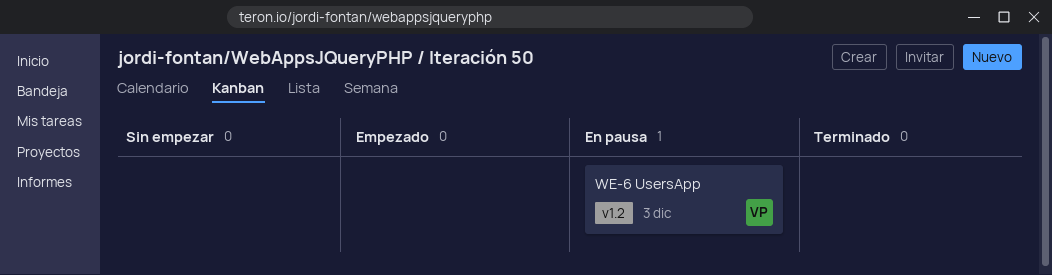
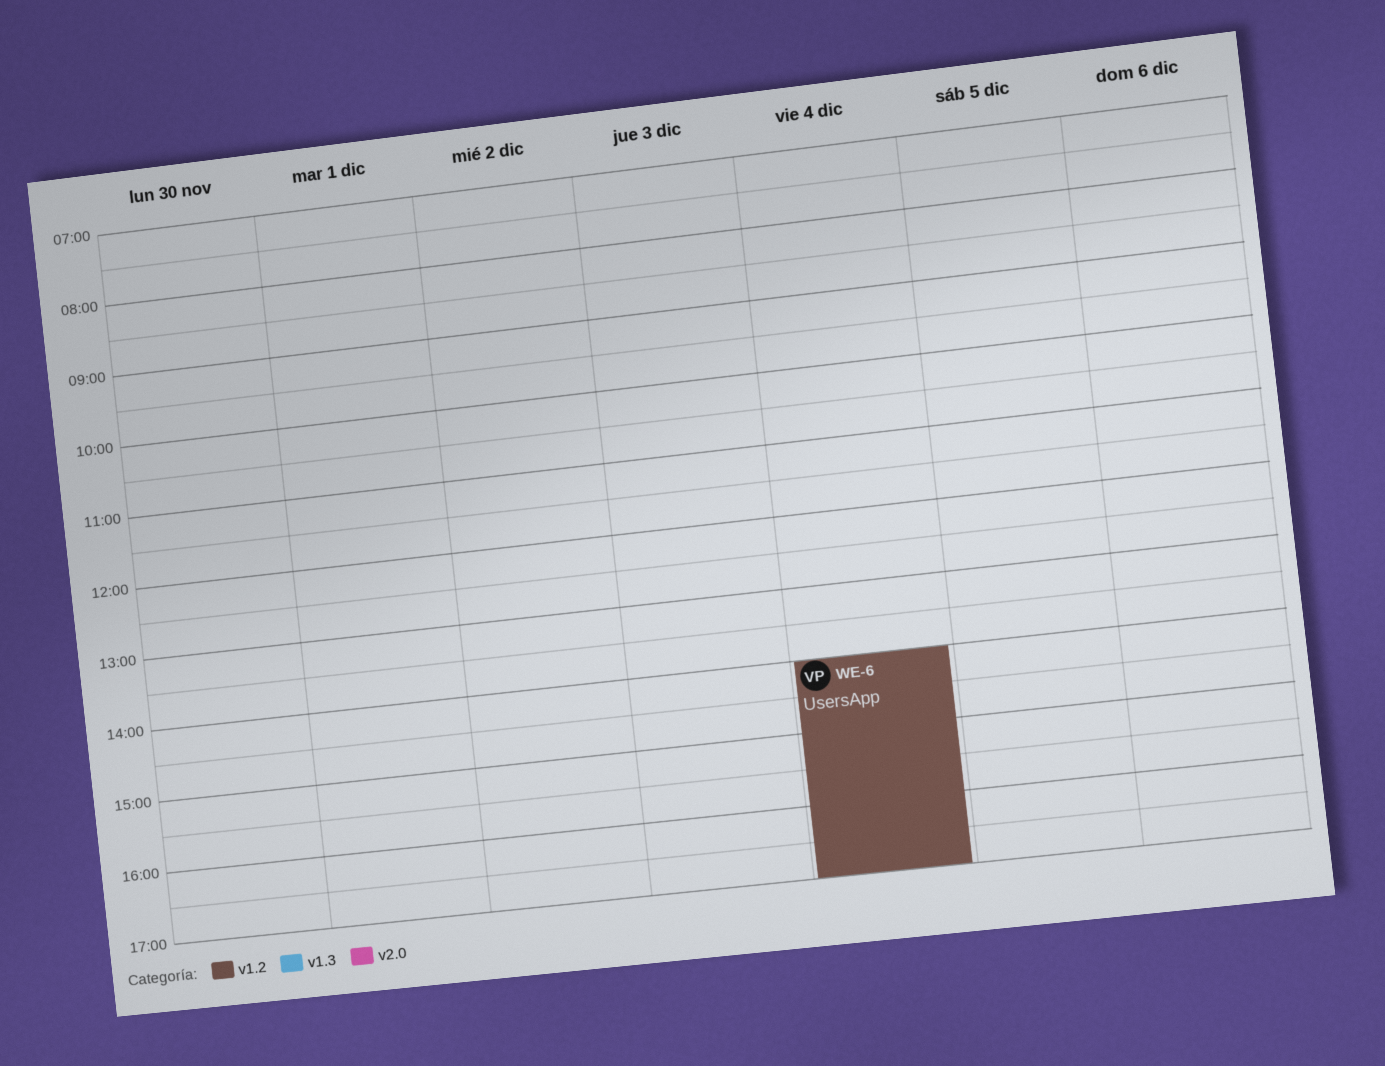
WE-6, day: Dec 3 -> Dec 4

